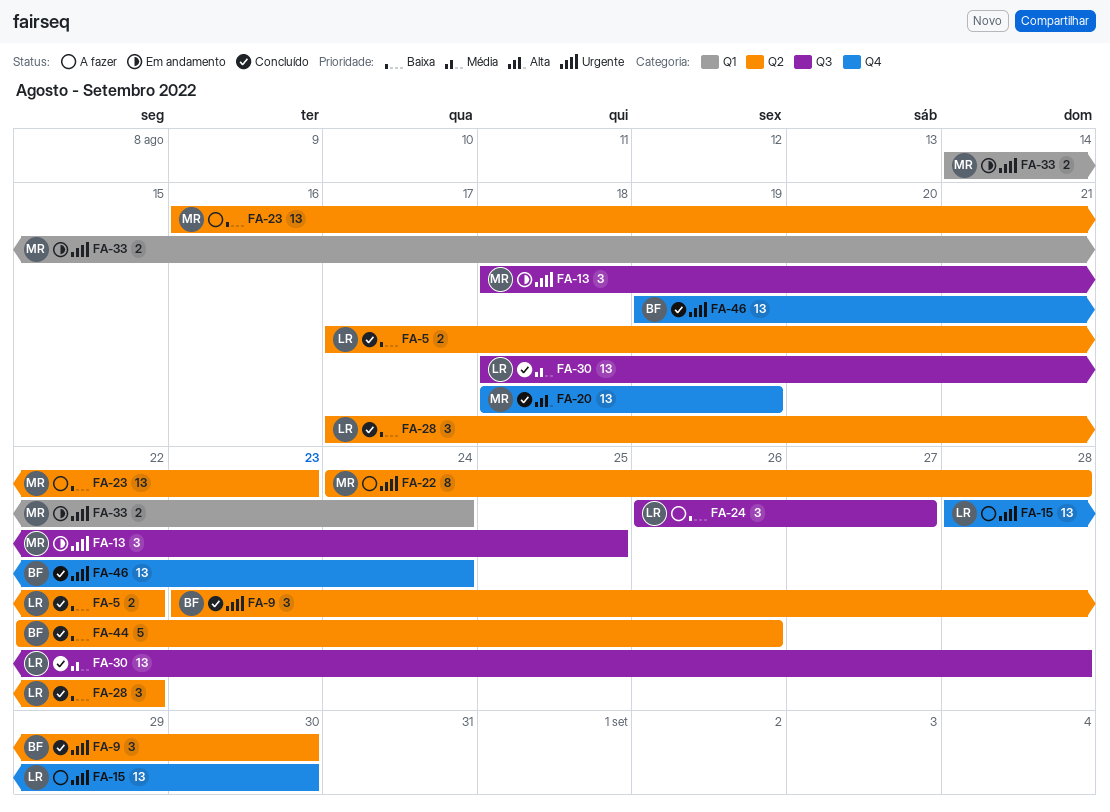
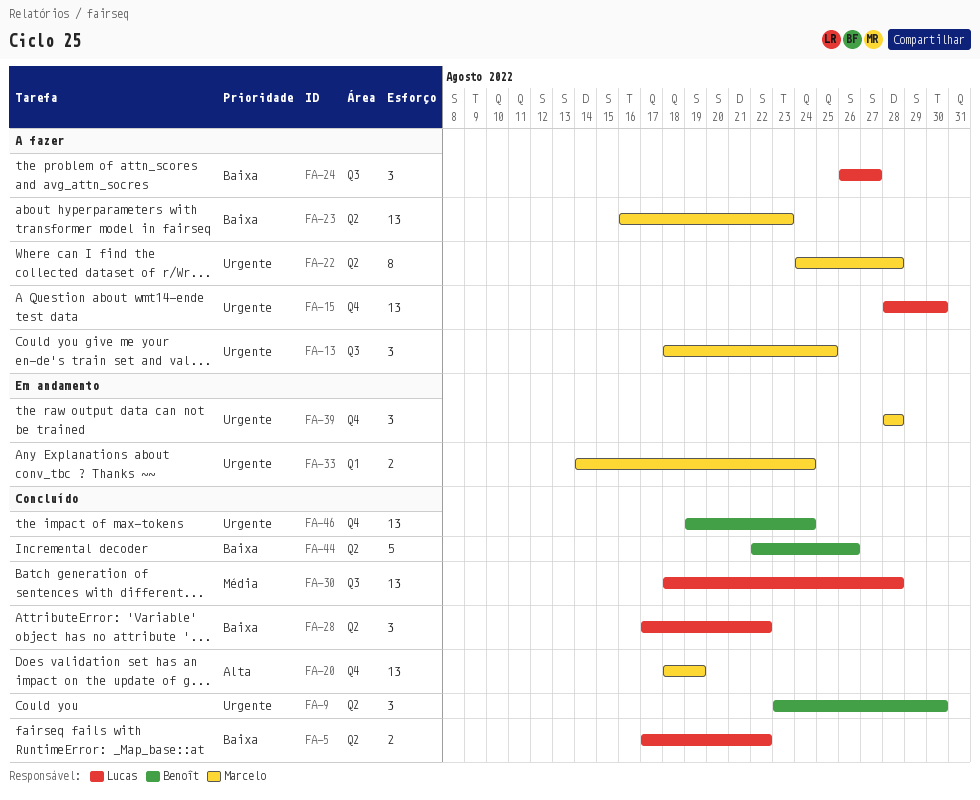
FA-13, status: Em andamento -> A fazer
FA-39: none -> present

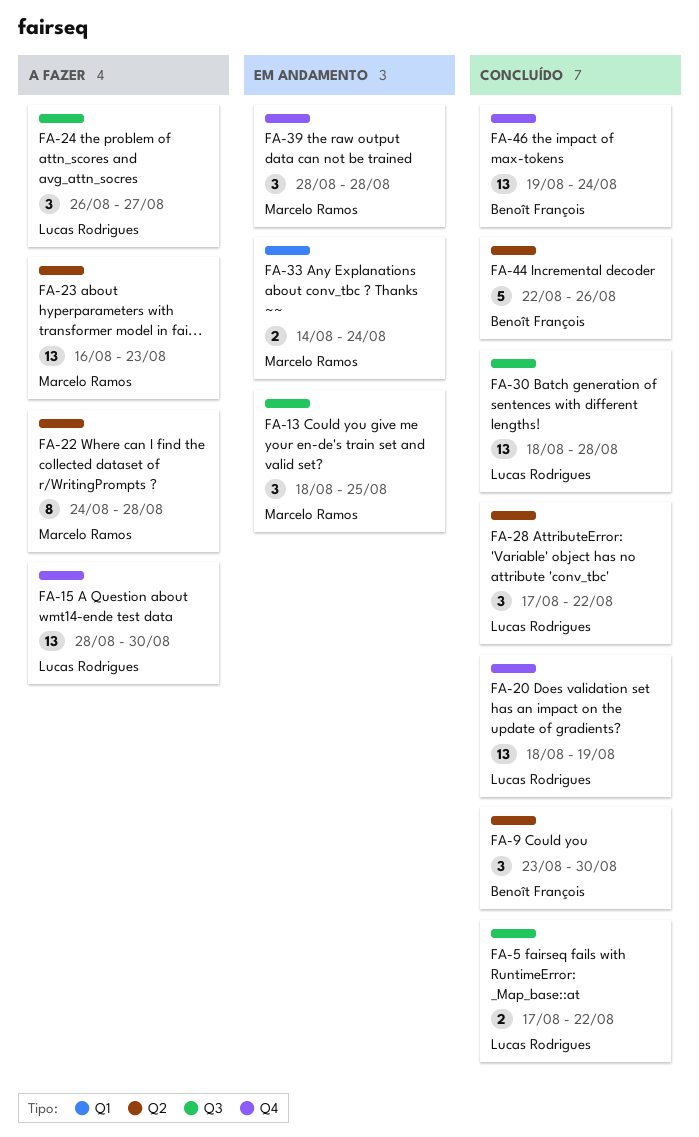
FA-5, label: Q2 -> Q3
FA-13, status: A fazer -> Em andamento
FA-20, owner: Marcelo Ramos -> Lucas Rodrigues

